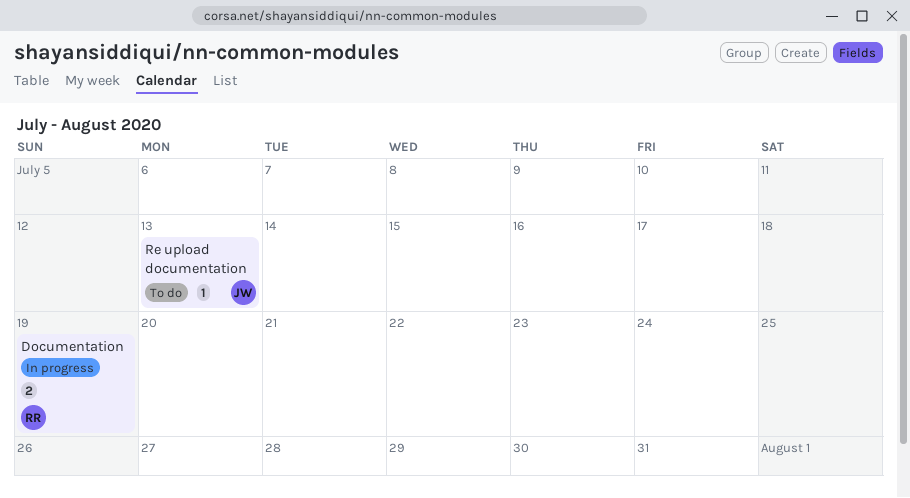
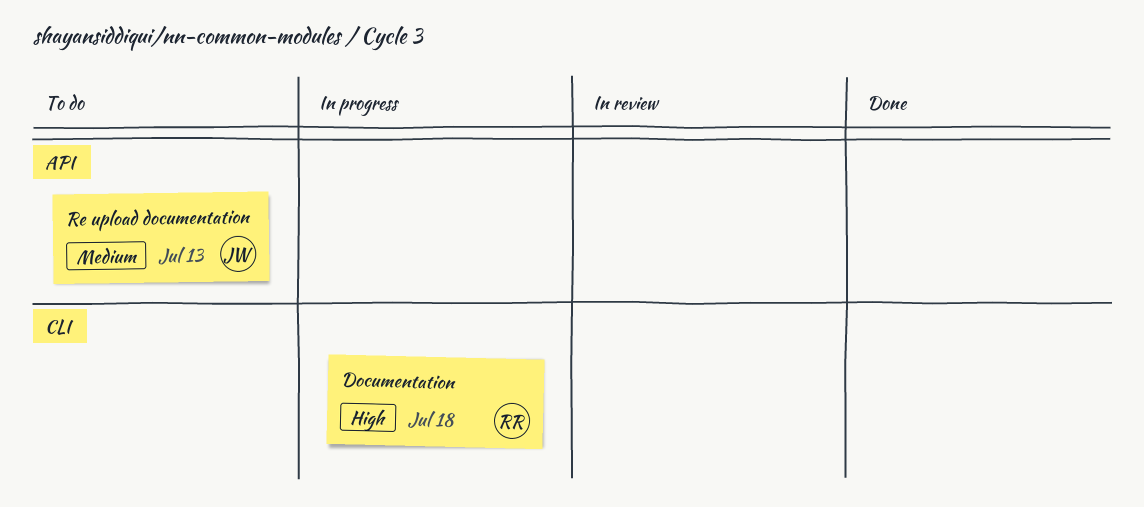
Documentation, due: Jul 19 -> Jul 18

